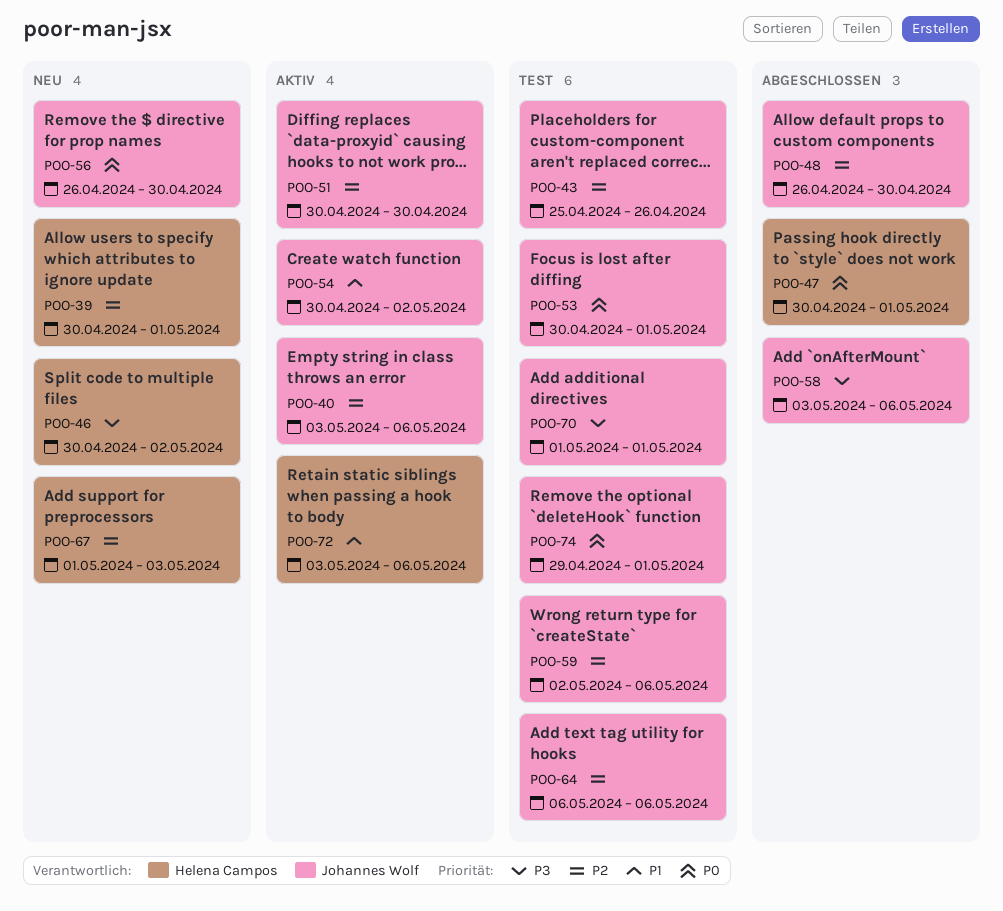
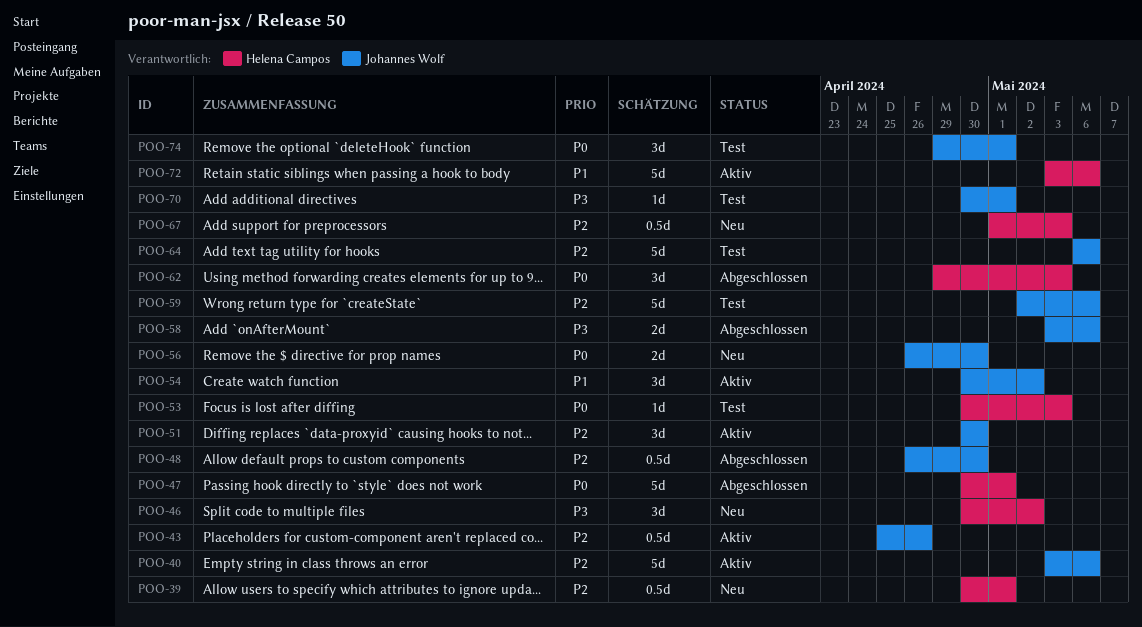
POO-43, status: Test -> Aktiv
POO-53, owner: Johannes Wolf -> Helena Campos
POO-53, due: May 1 -> May 3
POO-62: none -> present
POO-70, start: May 1 -> Apr 30

